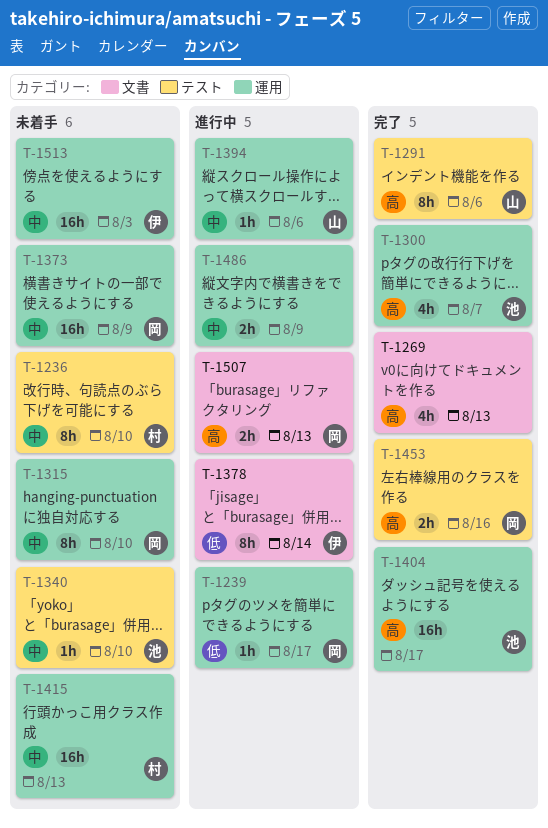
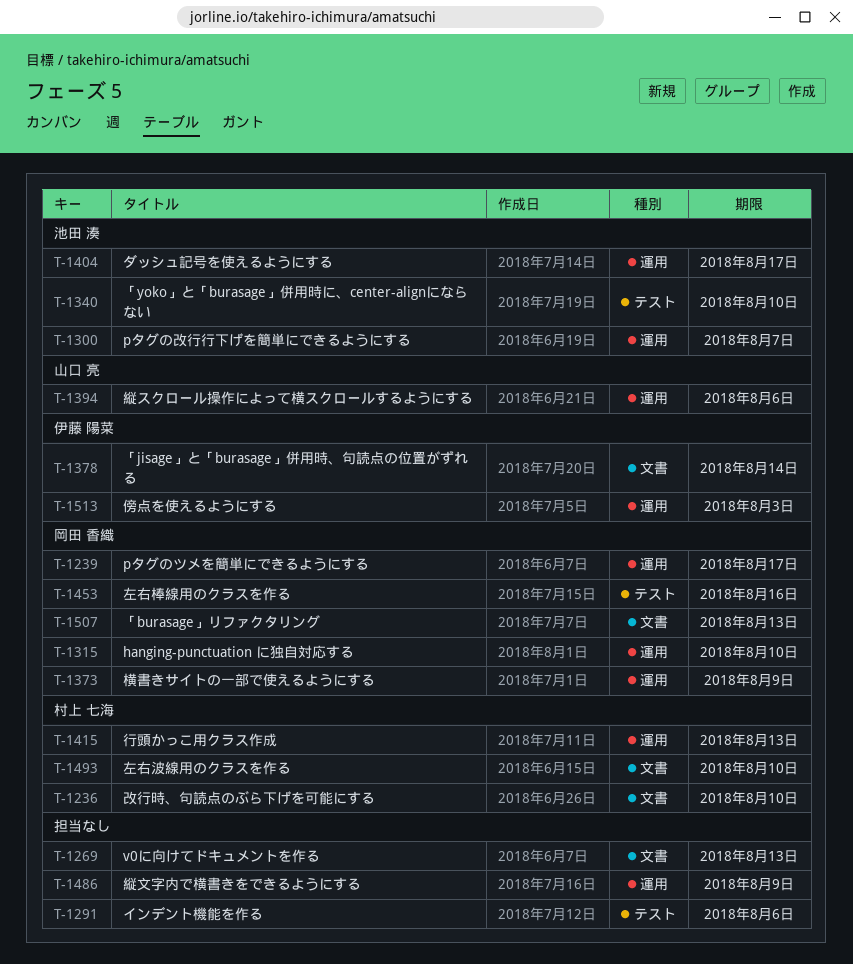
T-1236, label: テスト -> 文書
T-1291, owner: 山口 亮 -> none
T-1493: none -> present

